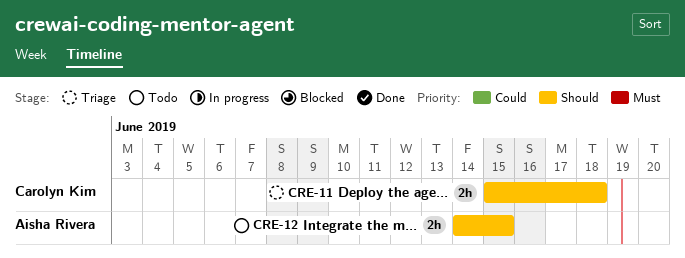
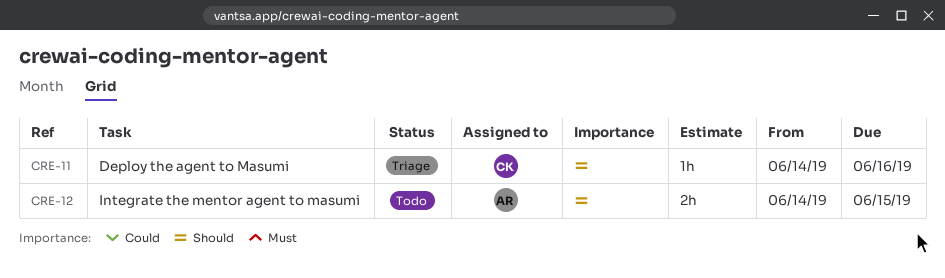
CRE-11, estimate: 2h -> 1h
CRE-11, start: Jun 15 -> Jun 14
CRE-11, due: Jun 18 -> Jun 16

